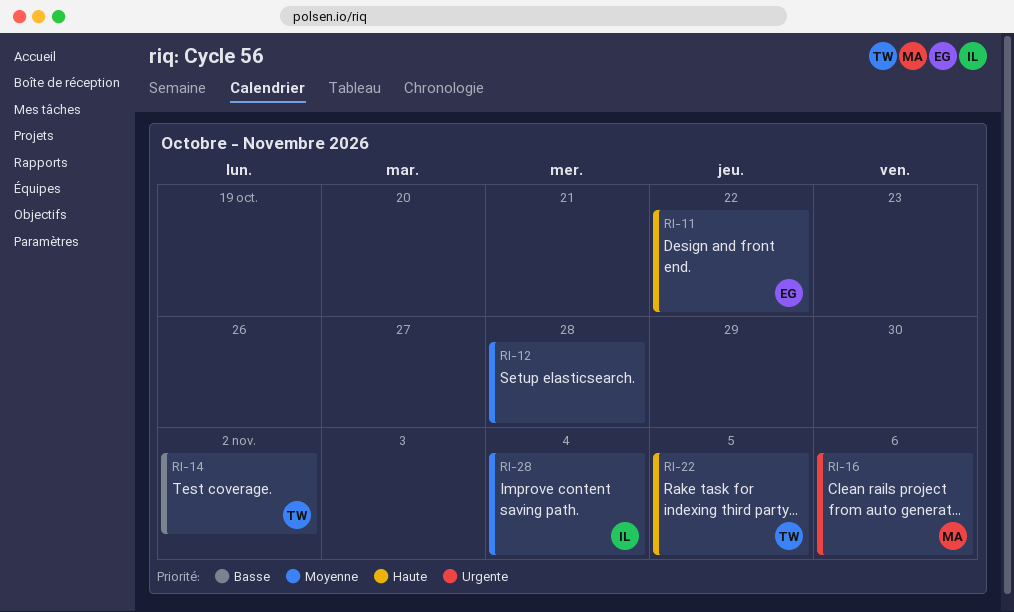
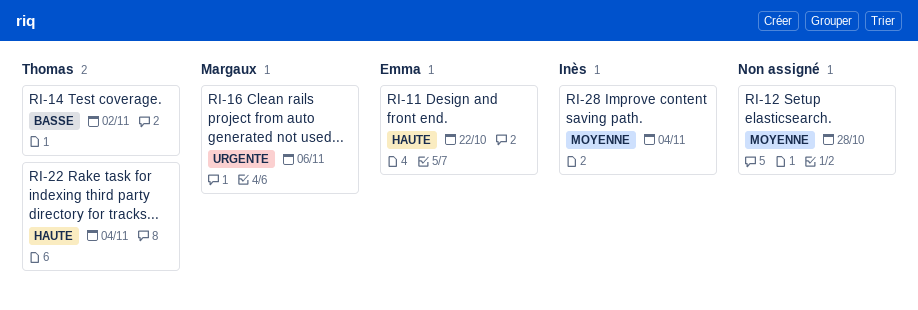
RI-22, due: Nov 5 -> Nov 4

